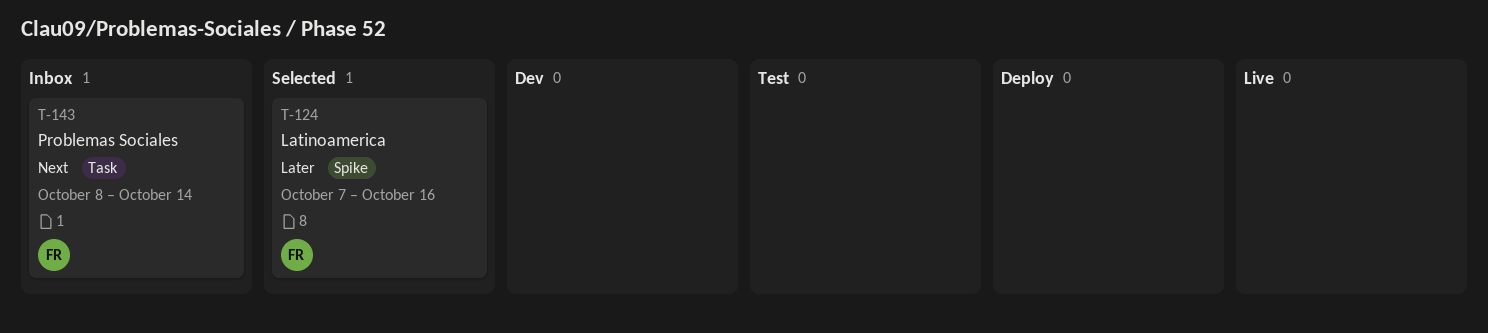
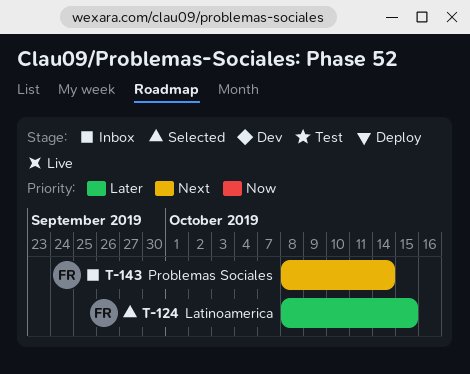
T-124, start: Oct 7 -> Oct 8
T-124, due: Oct 16 -> Oct 15

